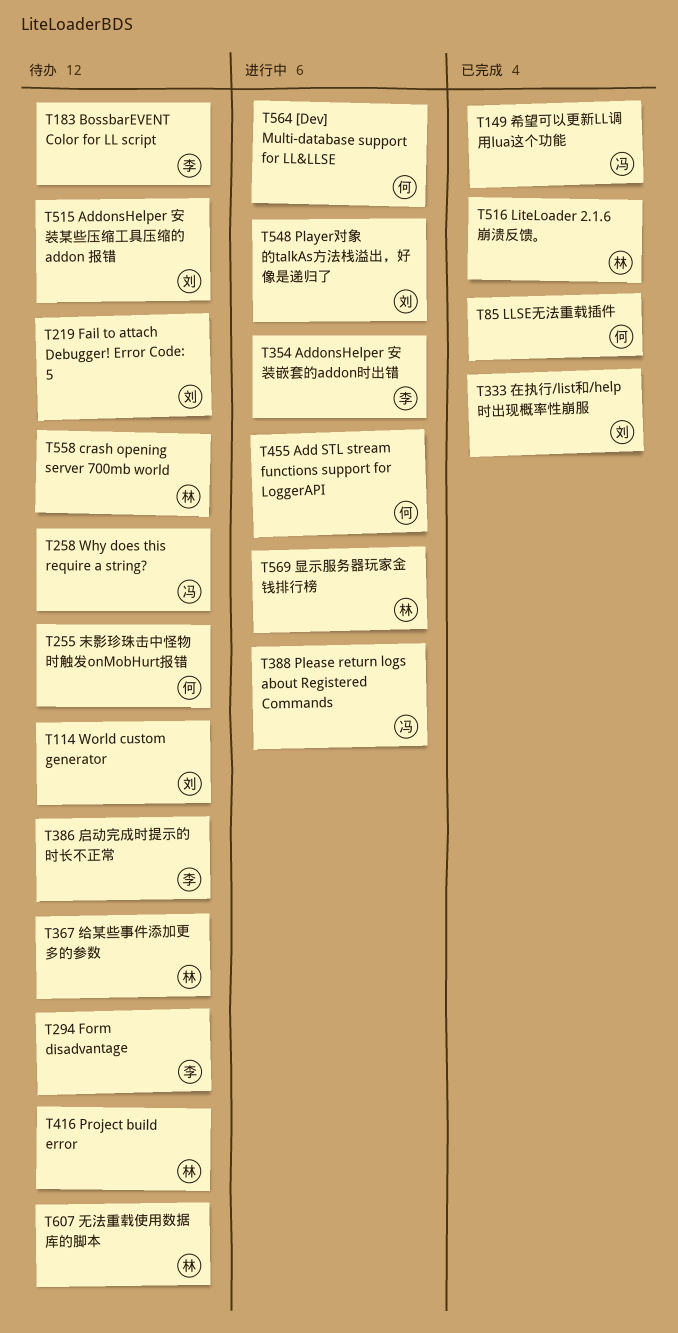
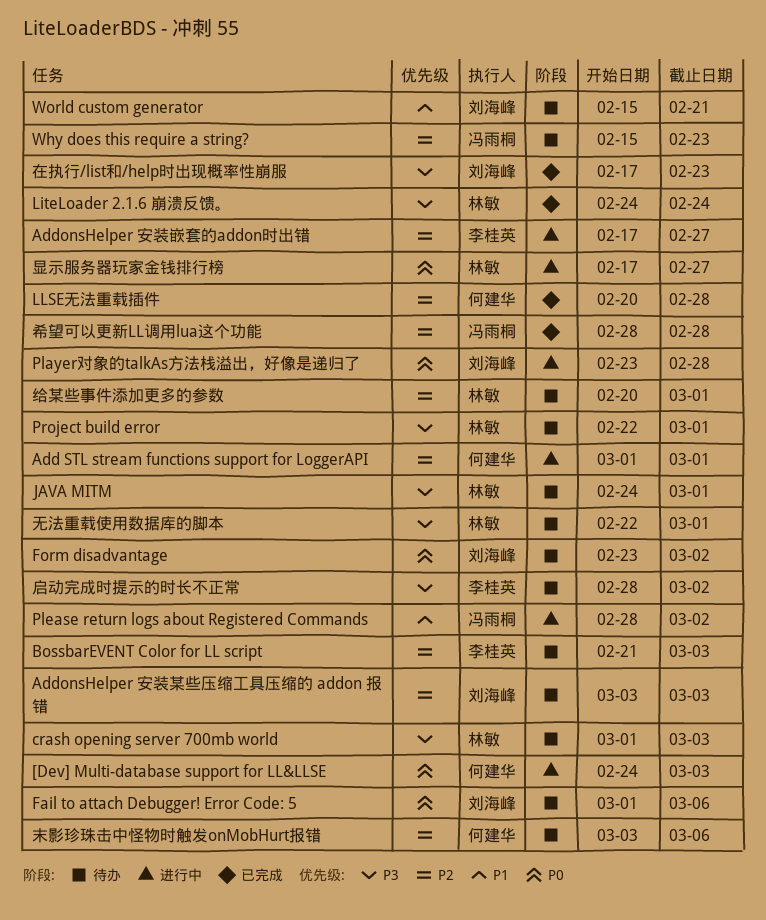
Form disadvantage, owner: 李桂英 -> 刘海峰
JAVA MITM: none -> present

